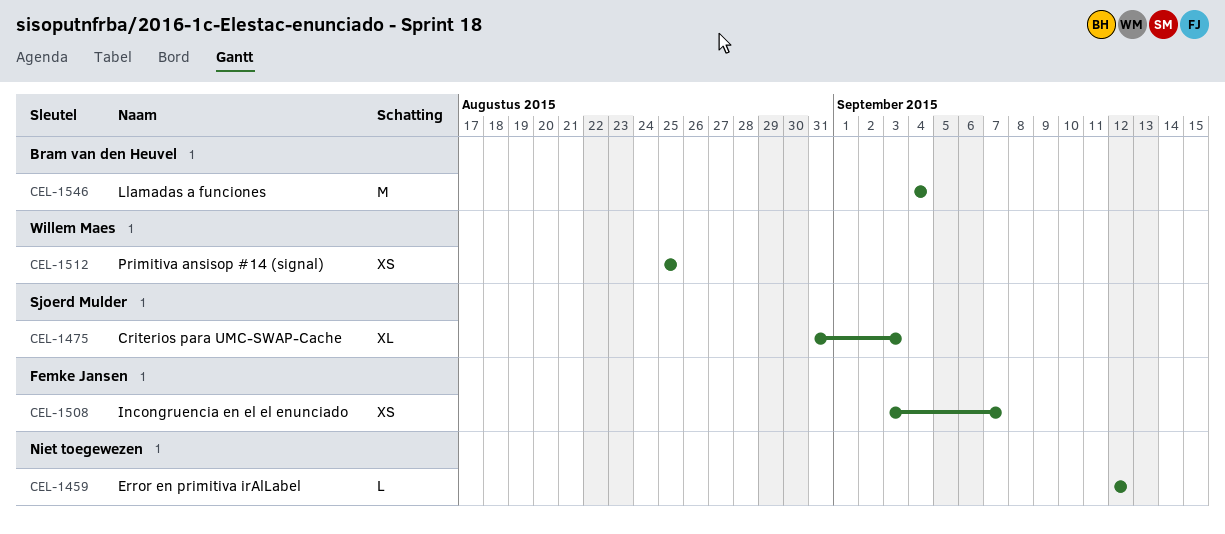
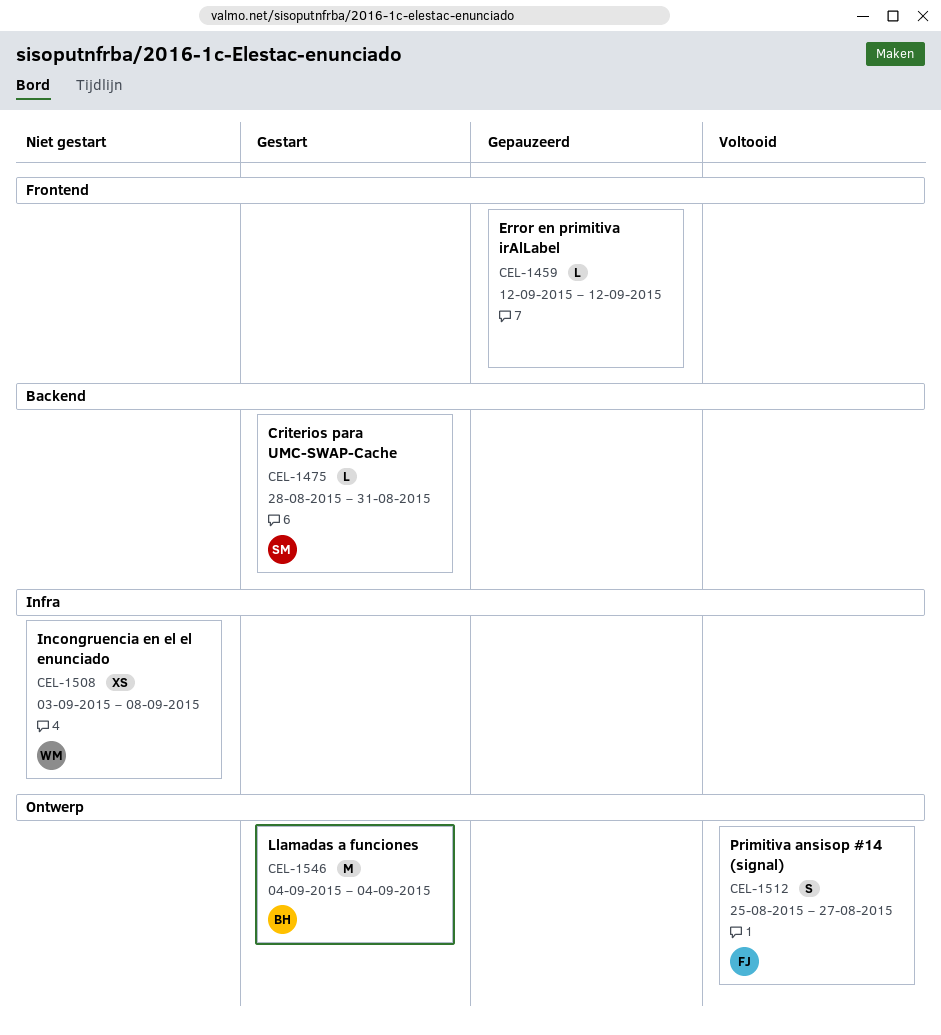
CEL-1475, estimate: XL -> L
CEL-1475, start: Aug 31 -> Aug 28
CEL-1475, due: Sep 3 -> Aug 31
CEL-1508, owner: Femke Jansen -> Willem Maes
CEL-1508, due: Sep 7 -> Sep 8
CEL-1512, owner: Willem Maes -> Femke Jansen
CEL-1512, estimate: XS -> S
CEL-1512, due: Aug 25 -> Aug 27

